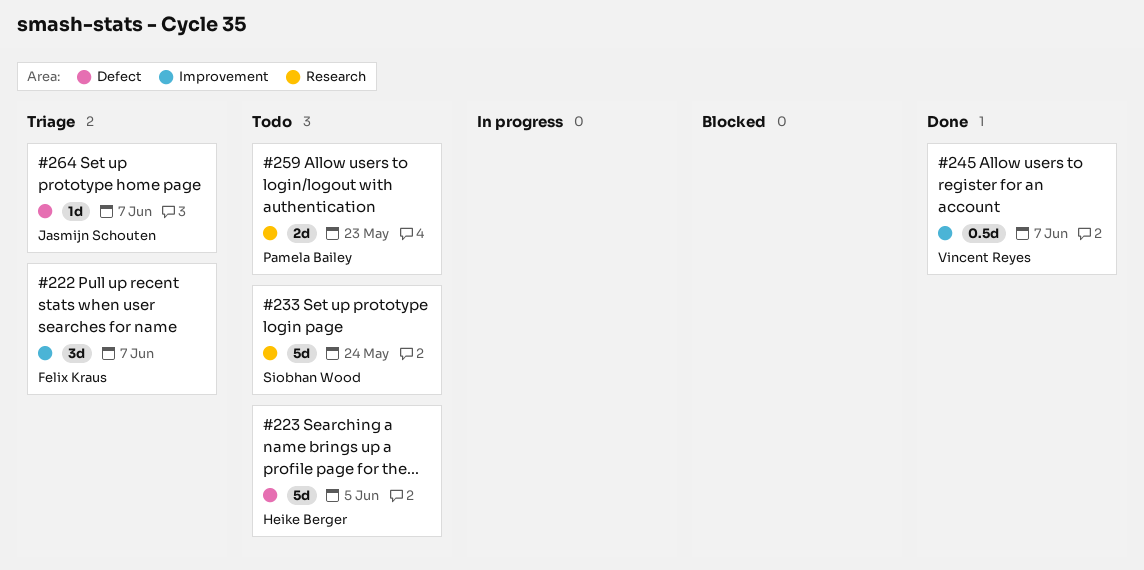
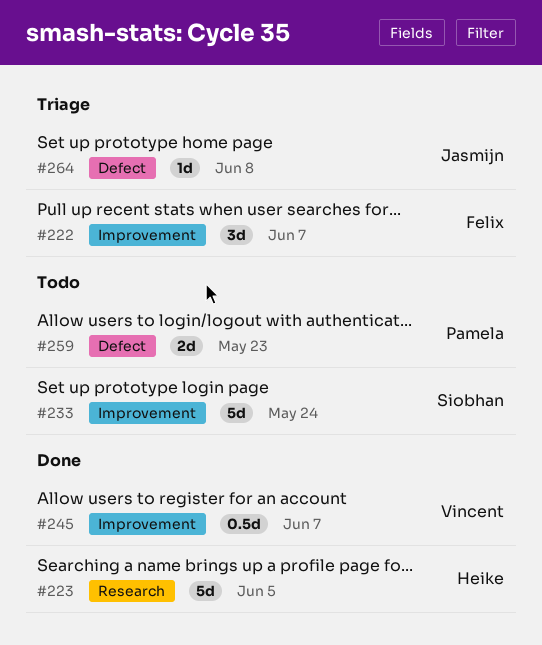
#223, status: Todo -> Done
#223, label: Defect -> Research
#233, label: Research -> Improvement
#259, label: Research -> Defect
#264, due: Jun 7 -> Jun 8

